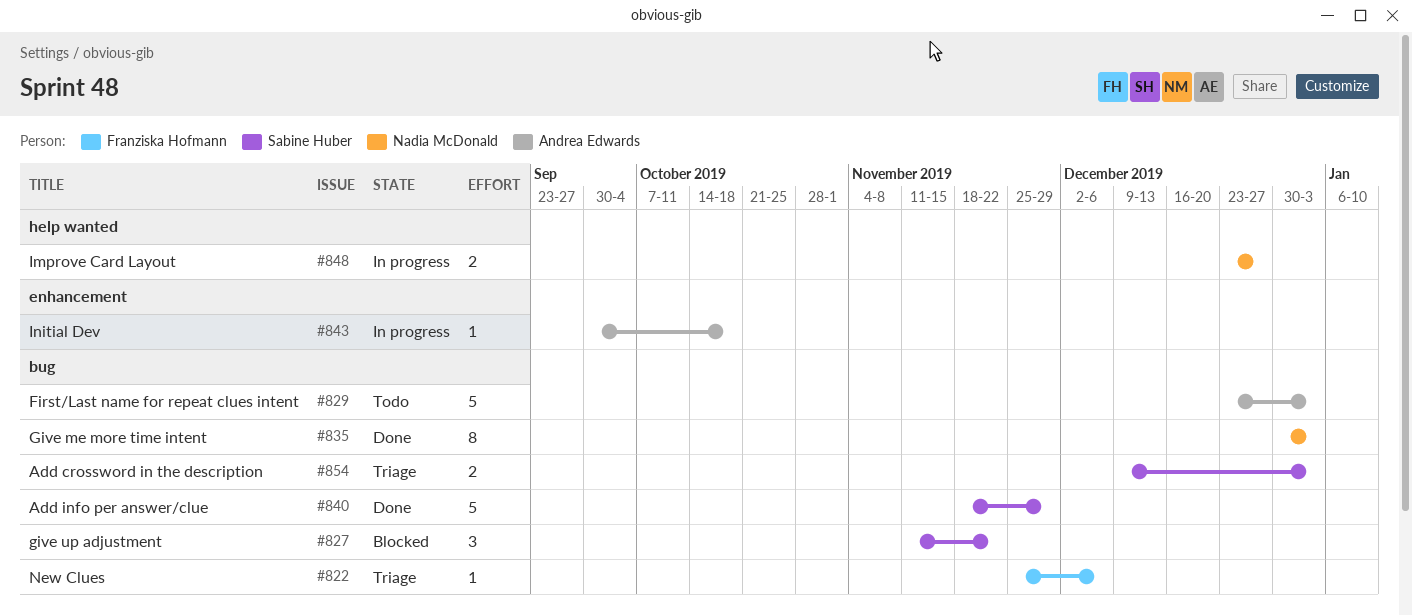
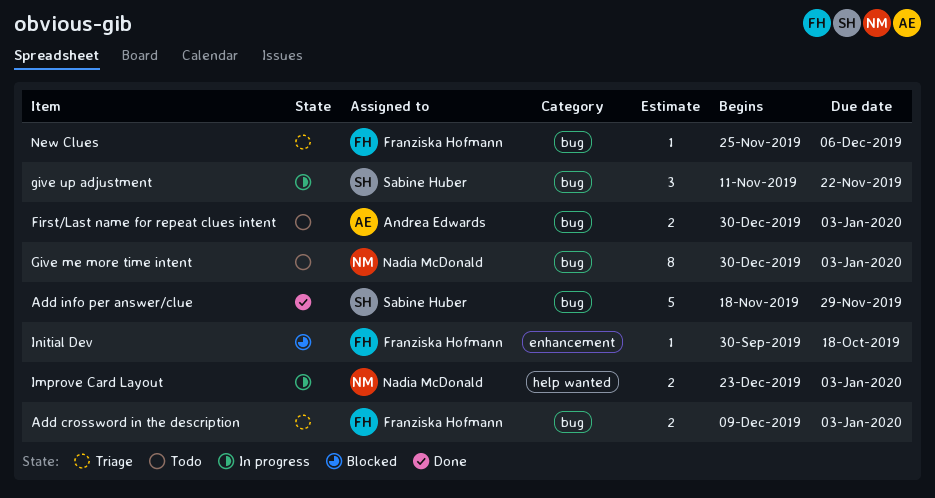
Add crossword in the description, owner: Sabine Huber -> Franziska Hofmann
First/Last name for repeat clues intent, estimate: 5 -> 2
First/Last name for repeat clues intent, start: Dec 23 -> Dec 30
Give me more time intent, status: Done -> Todo
give up adjustment, status: Blocked -> In progress
Improve Card Layout, due: Dec 27 -> Jan 3
Initial Dev, status: In progress -> Blocked
Initial Dev, owner: Andrea Edwards -> Franziska Hofmann

